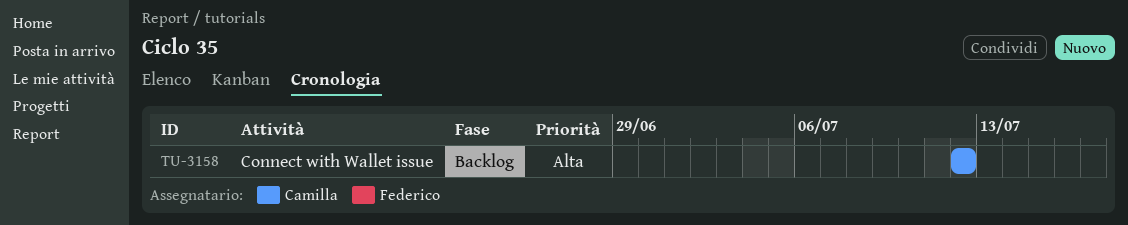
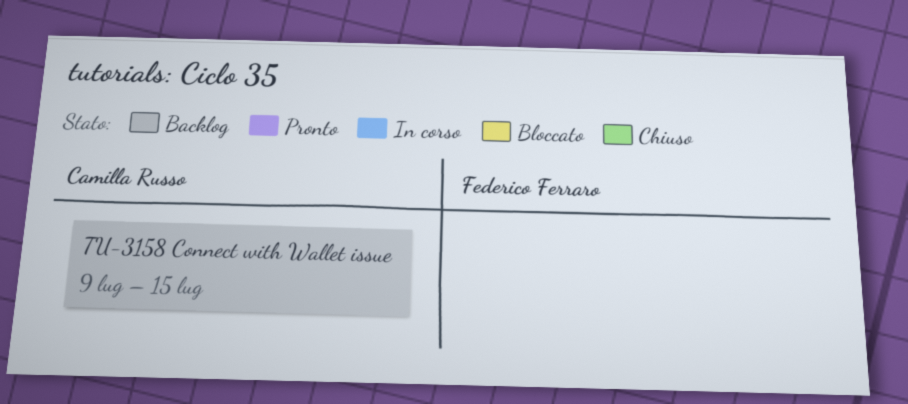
TU-3158, start: Jul 12 -> Jul 9
TU-3158, due: Jul 12 -> Jul 15

